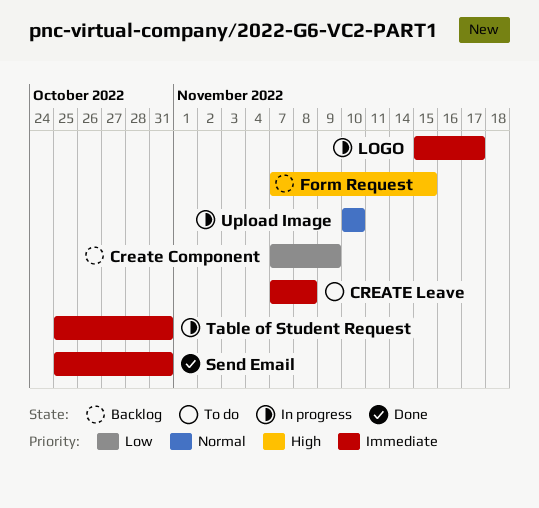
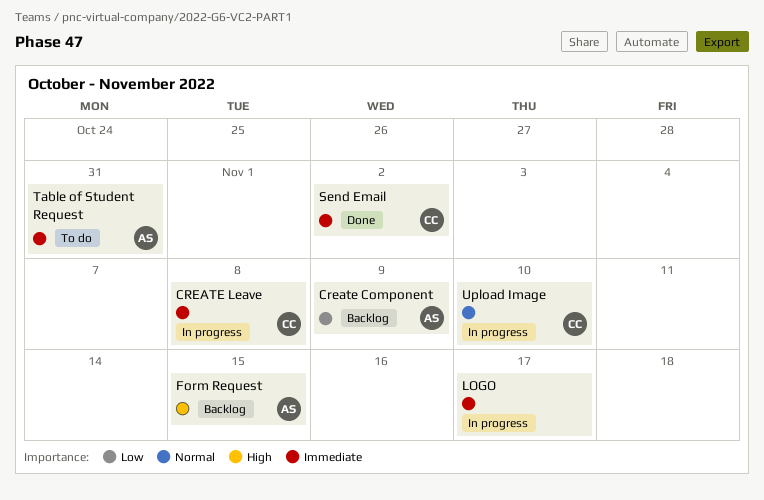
CREATE Leave, status: To do -> In progress
Send Email, due: Oct 31 -> Nov 2
Table of Student Request, status: In progress -> To do

